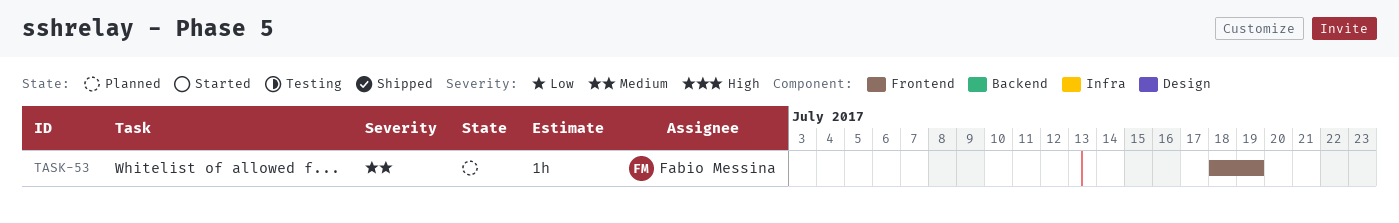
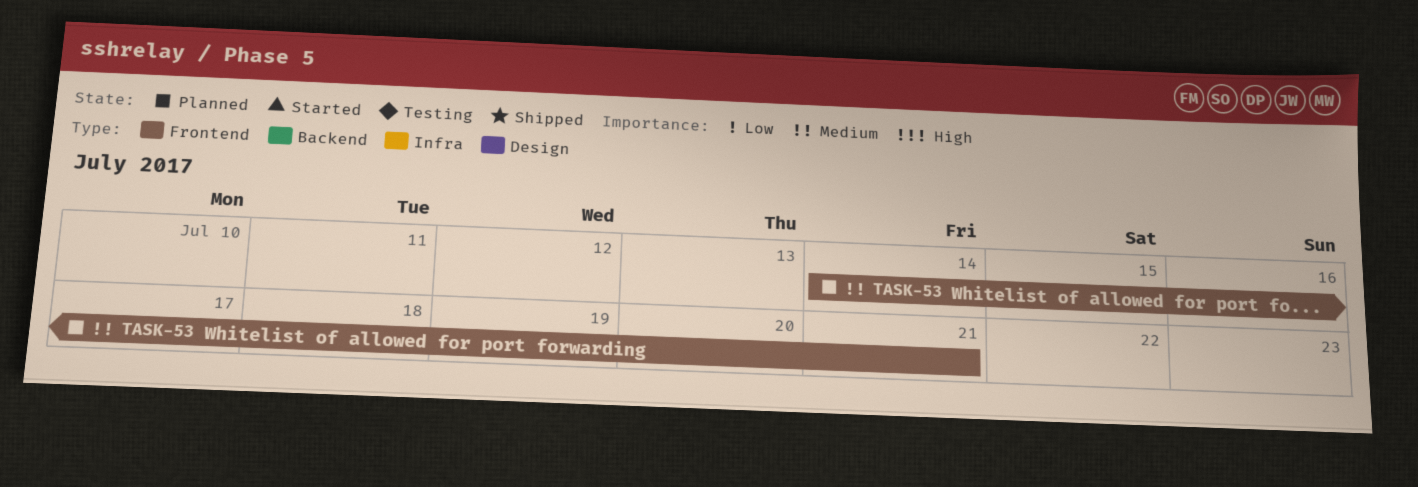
TASK-53, start: Jul 18 -> Jul 14
TASK-53, due: Jul 19 -> Jul 21

